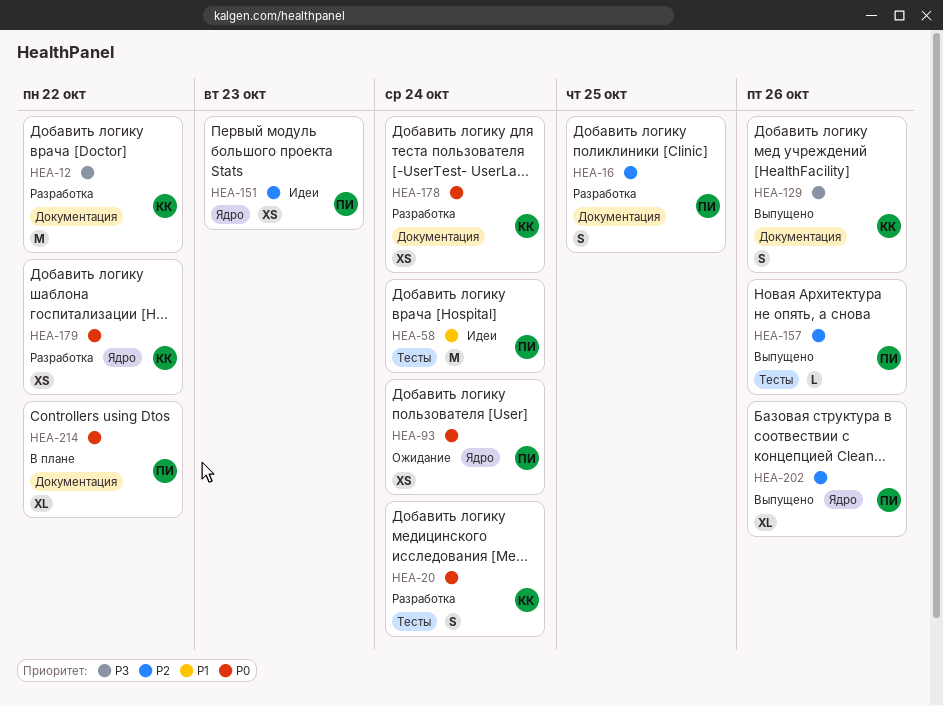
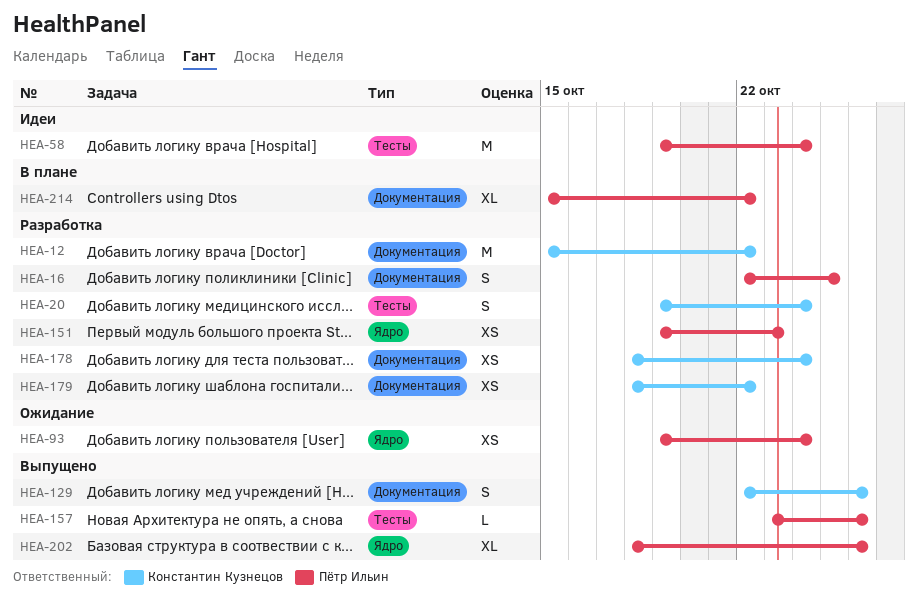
HEA-151, status: Идеи -> Разработка
HEA-179, label: Ядро -> Документация

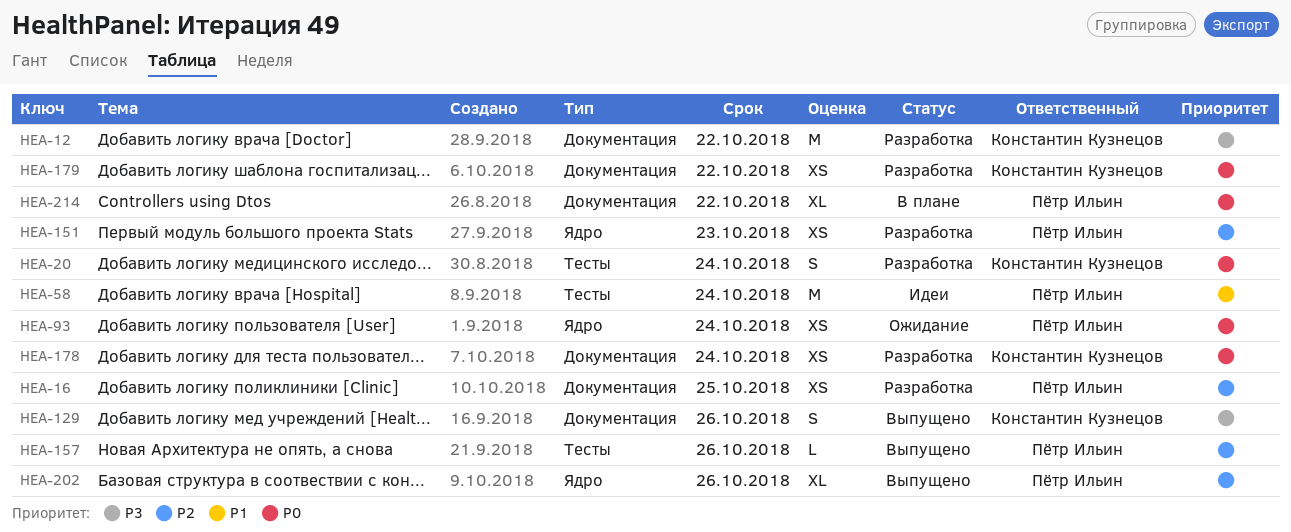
HEA-16, estimate: S -> XS

